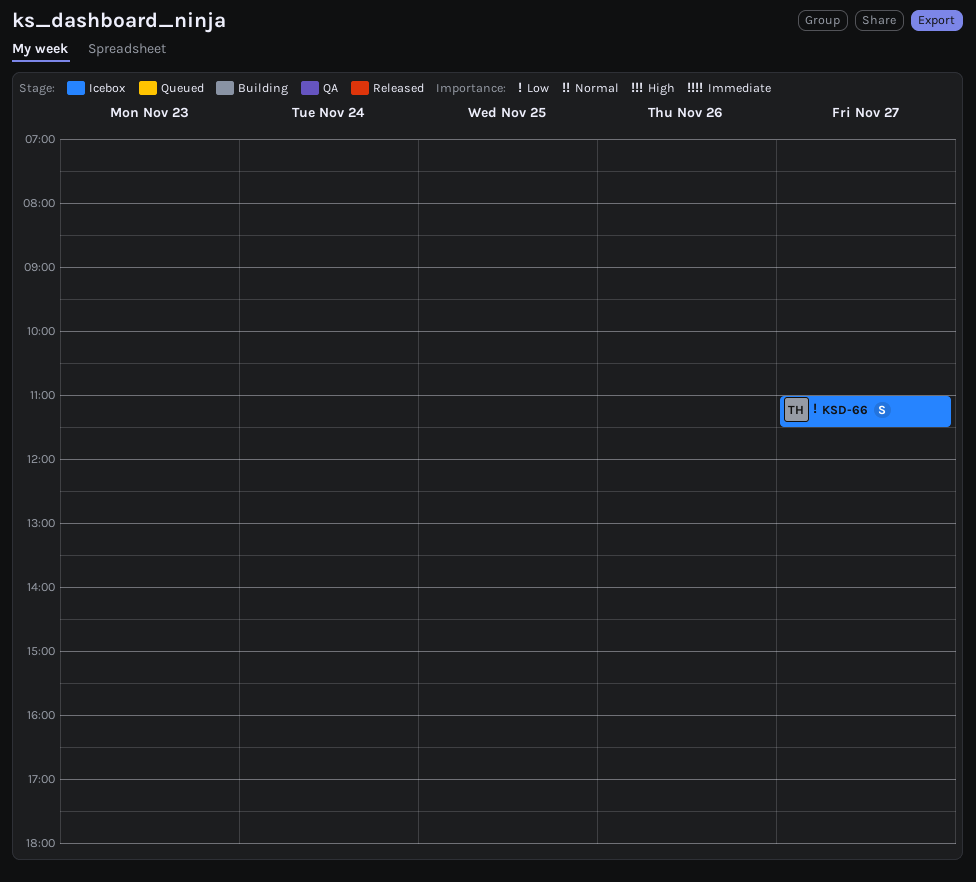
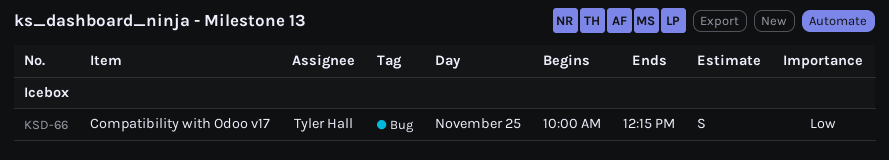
KSD-66, day: Nov 27 -> Nov 25
KSD-66, begins: 11:00 -> 10:00
KSD-66, ends: 11:30 -> 12:15

